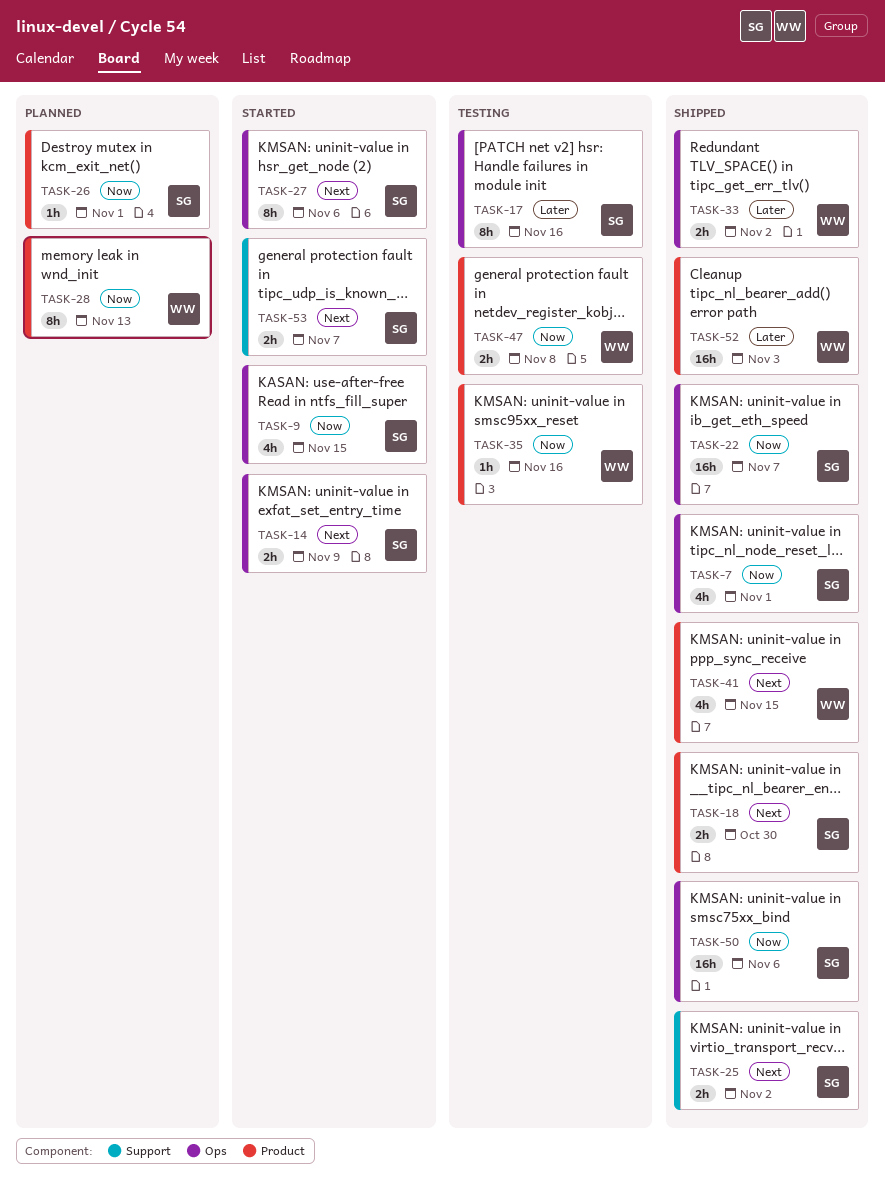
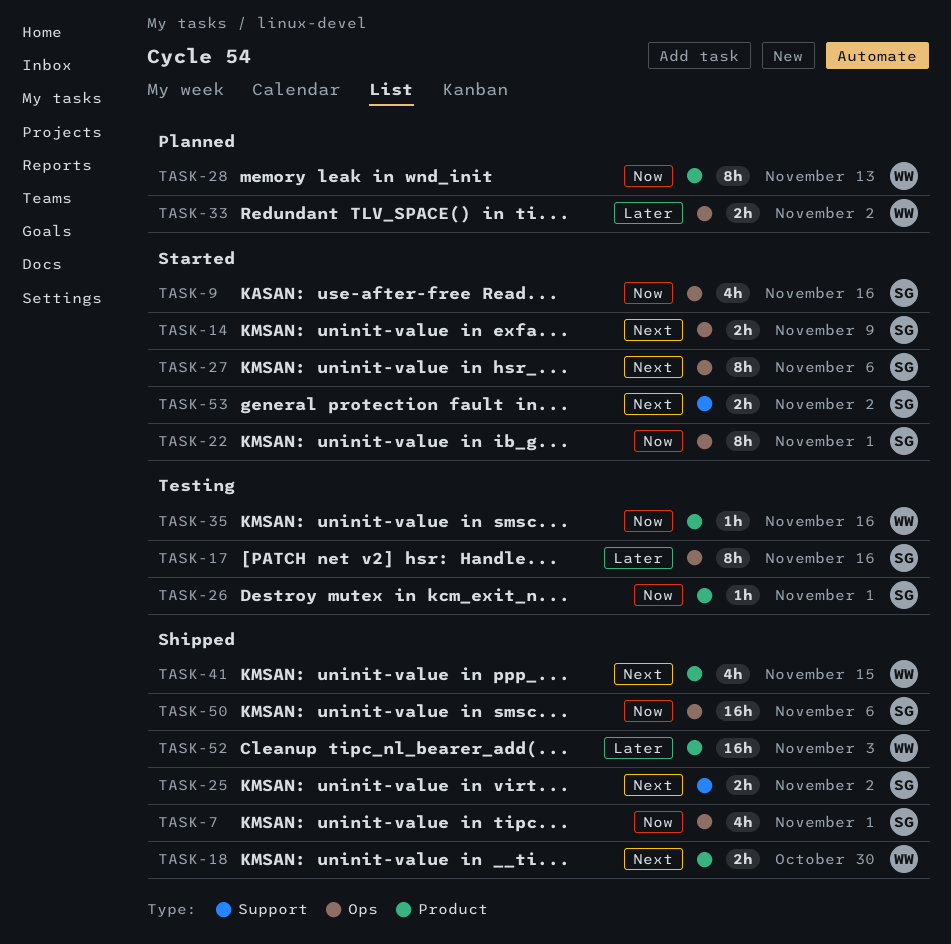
TASK-9, due: Nov 15 -> Nov 16
TASK-18, owner: SG -> WW
TASK-22, status: Shipped -> Started
TASK-22, estimate: 16h -> 8h
TASK-22, due: Nov 7 -> Nov 1
TASK-26, status: Planned -> Testing
TASK-33, status: Shipped -> Planned
TASK-47: present -> none
TASK-53, due: Nov 7 -> Nov 2

